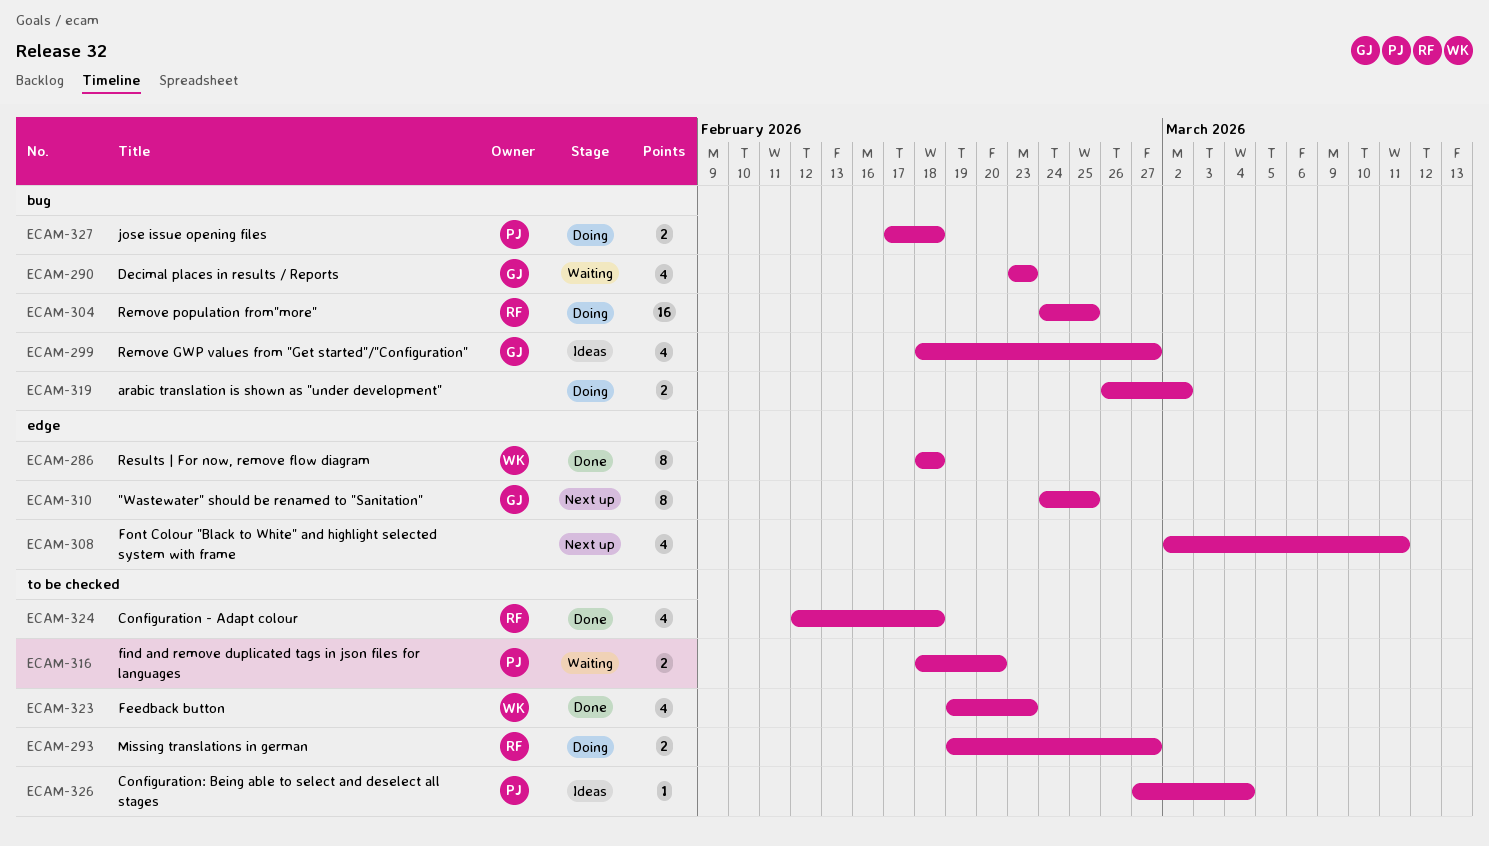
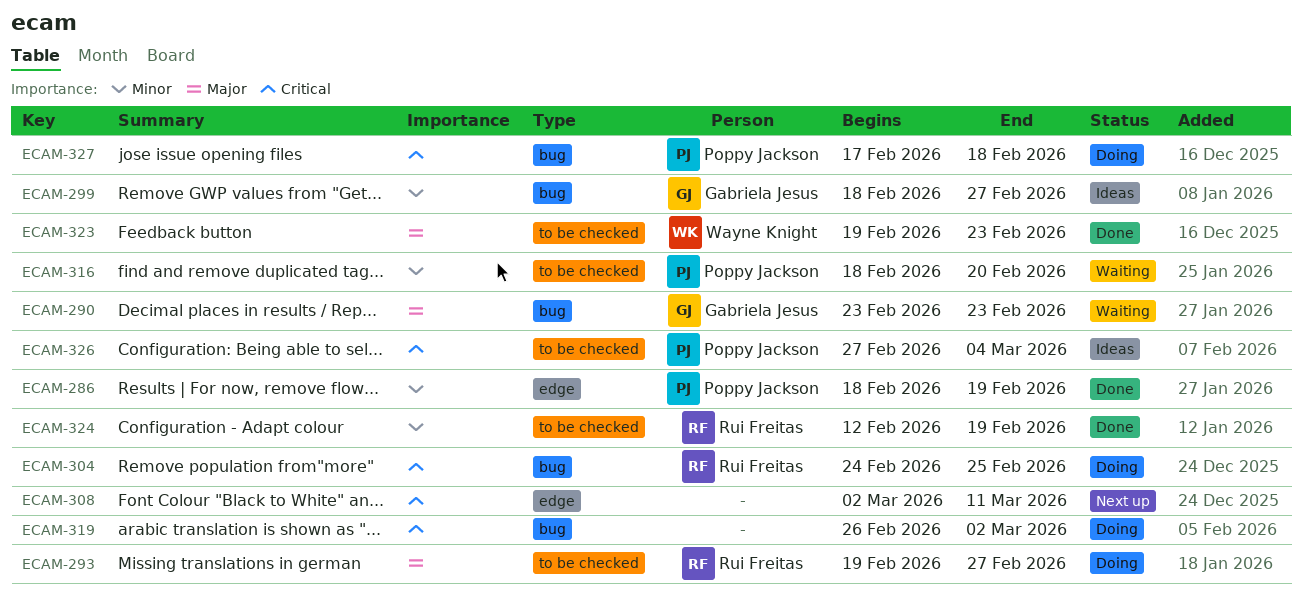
ECAM-286, owner: Wayne Knight -> Poppy Jackson
ECAM-286, due: Feb 18 -> Feb 19
ECAM-310: present -> none
ECAM-324, due: Feb 18 -> Feb 19

